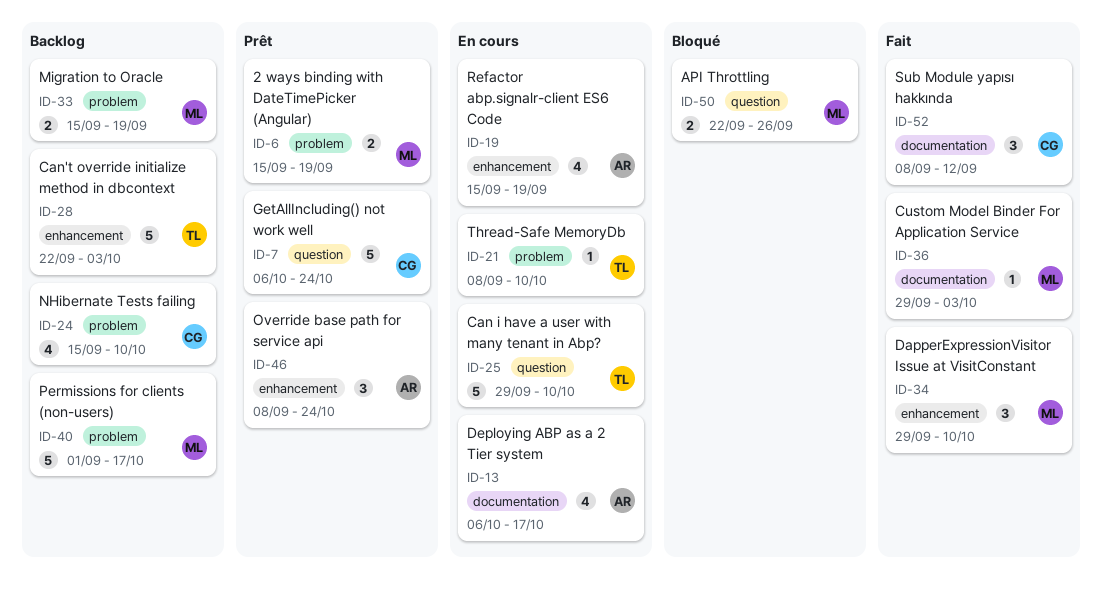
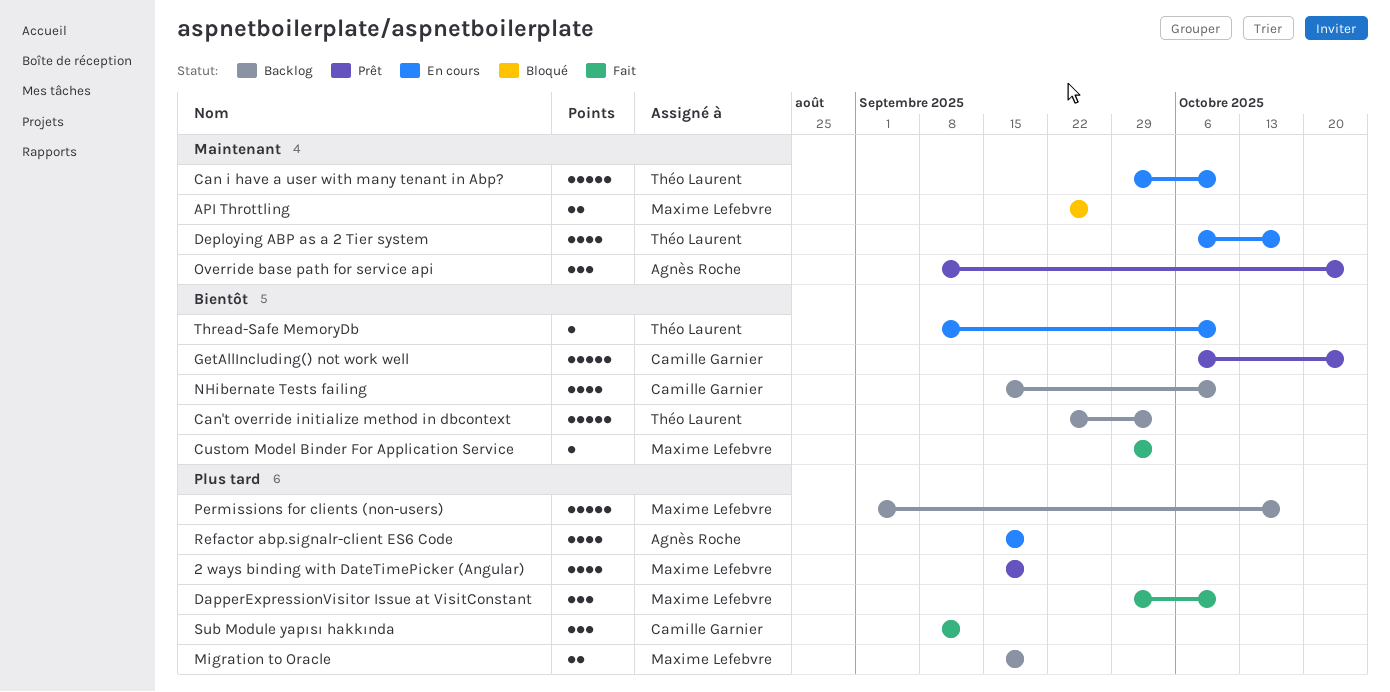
2 ways binding with DateTimePicker (Angular), estimate: 2 -> 4
Deploying ABP as a 2 Tier system, owner: Agnès Roche -> Théo Laurent

